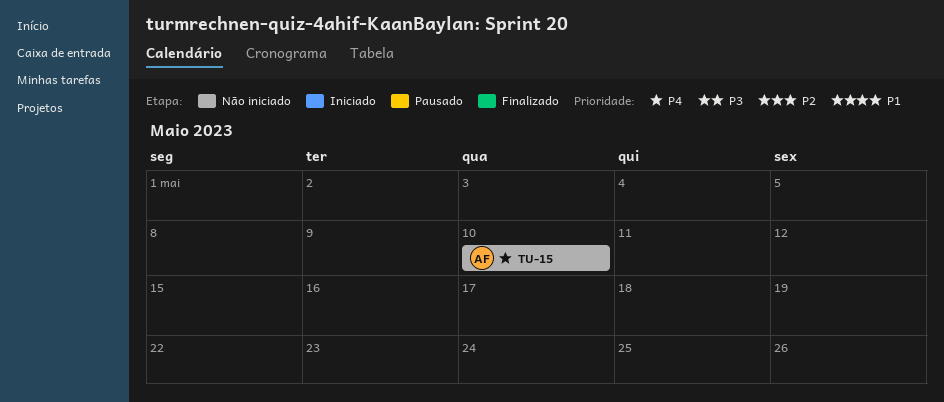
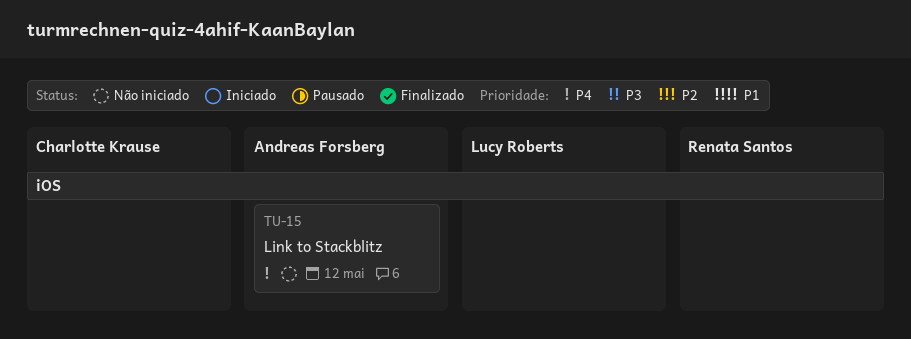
TU-15, due: May 10 -> May 12

